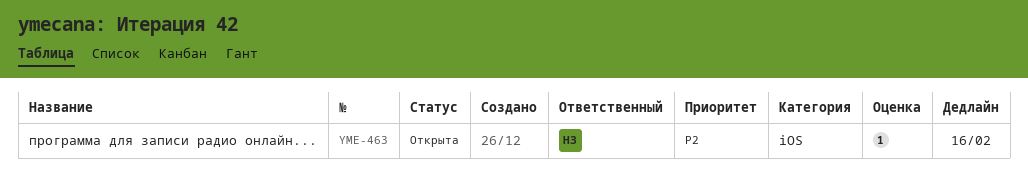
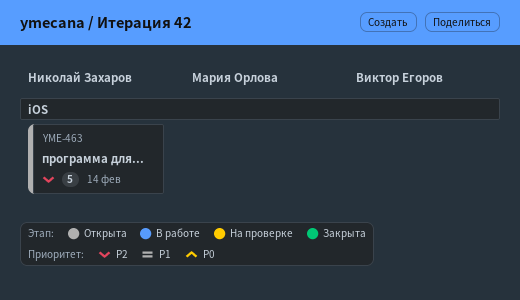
YME-463, estimate: 1 -> 5
YME-463, due: Feb 16 -> Feb 14

